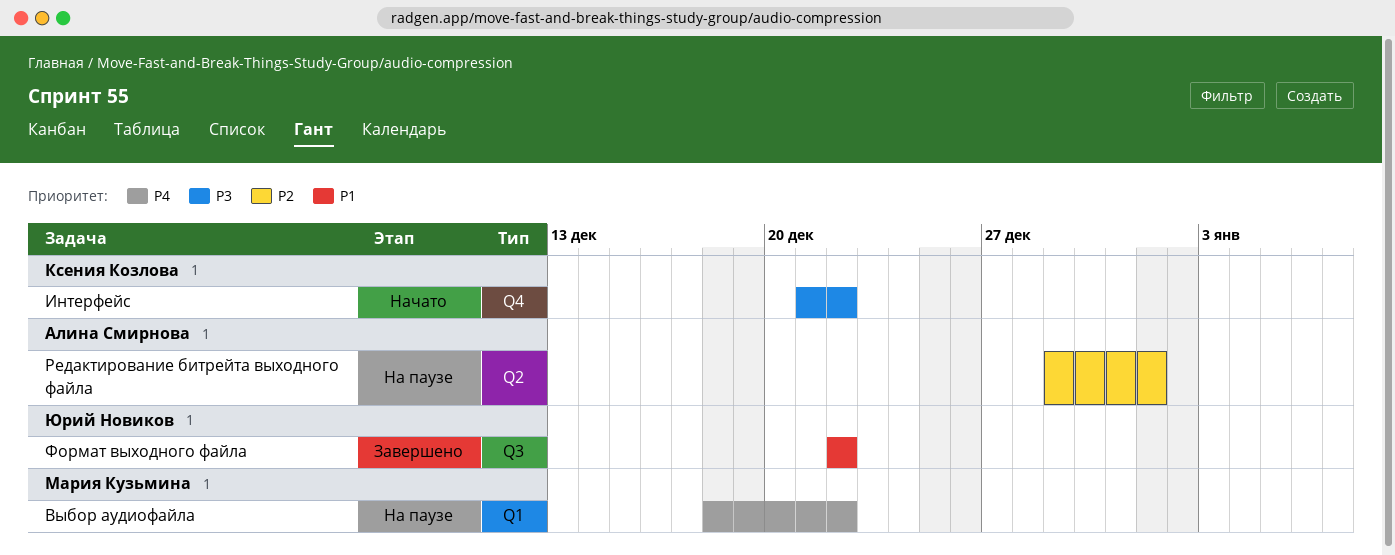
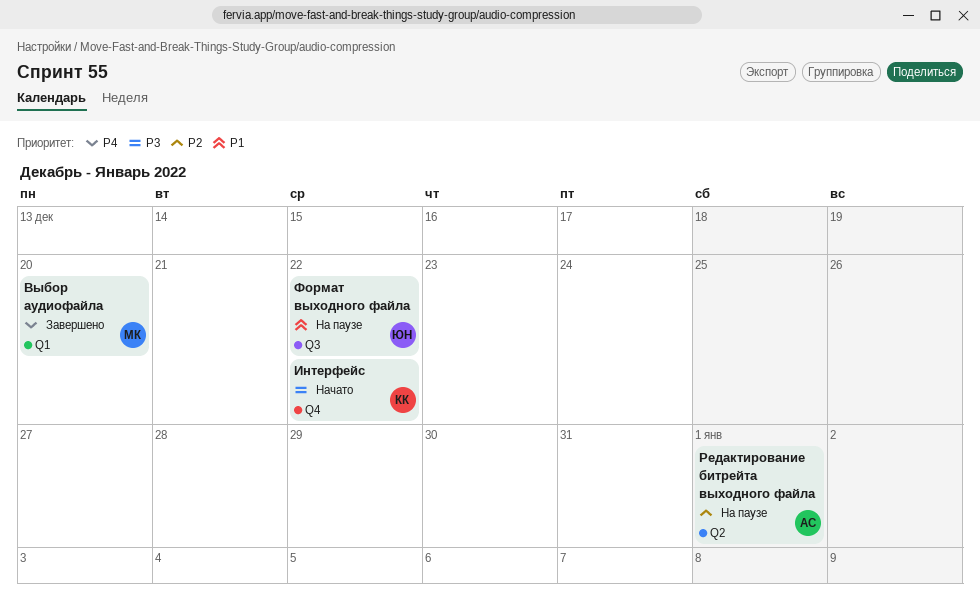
Выбор аудиофайла, status: На паузе -> Завершено
Выбор аудиофайла, due: Dec 22 -> Dec 20
Формат выходного файла, status: Завершено -> На паузе

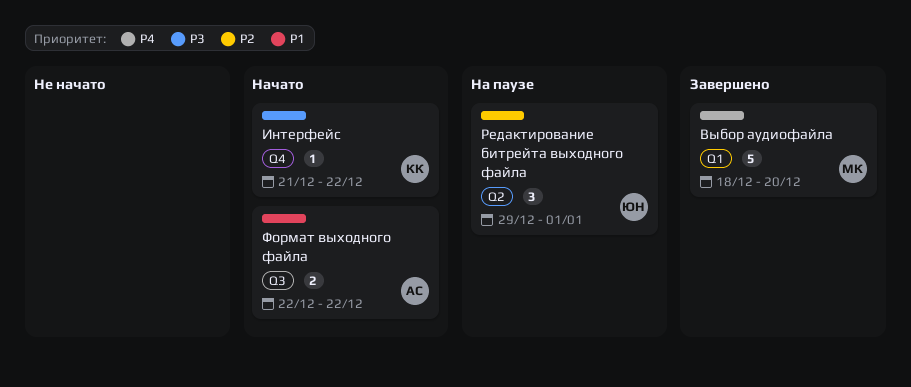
Редактирование битрейта выходного файла, owner: АС -> ЮН
Формат выходного файла, status: На паузе -> Начато
Формат выходного файла, owner: ЮН -> АС

